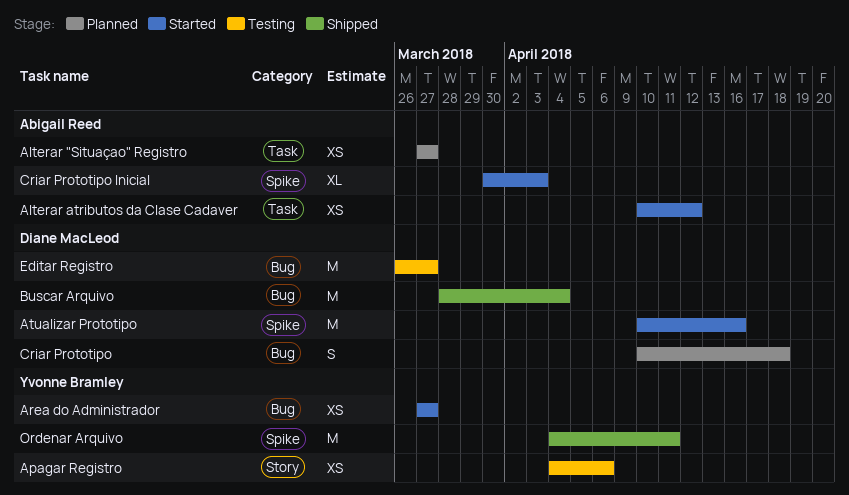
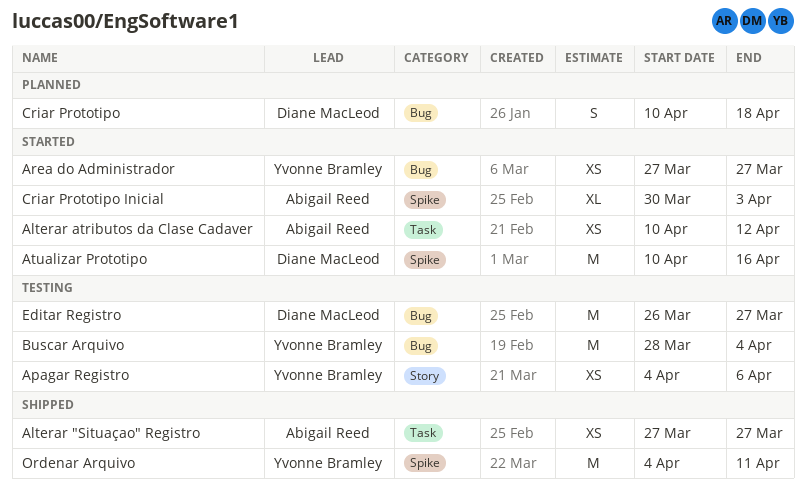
Alterar "Situaçao" Registro, status: Planned -> Shipped
Buscar Arquivo, status: Shipped -> Testing
Buscar Arquivo, owner: Diane MacLeod -> Yvonne Bramley

